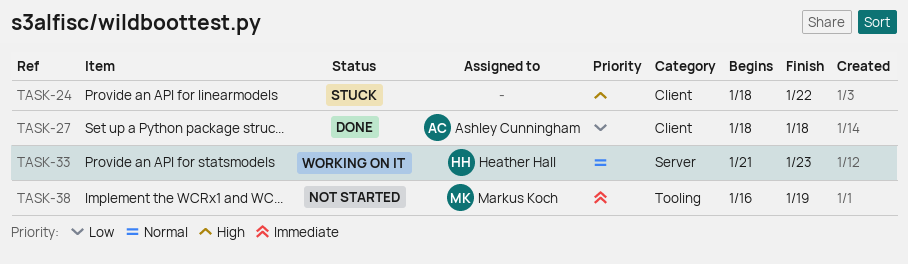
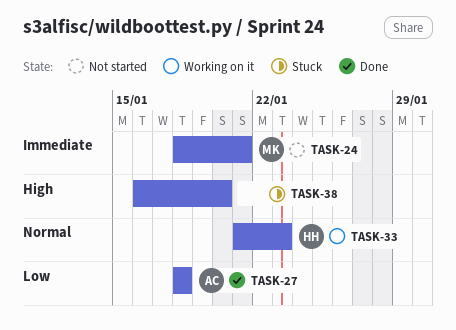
TASK-24, status: Stuck -> Not started
TASK-24, owner: none -> Markus Koch
TASK-24, priority: High -> Immediate
TASK-24, due: Jan 22 -> Jan 21
TASK-38, status: Not started -> Stuck
TASK-38, owner: Markus Koch -> none
TASK-38, priority: Immediate -> High
TASK-38, due: Jan 19 -> Jan 20

